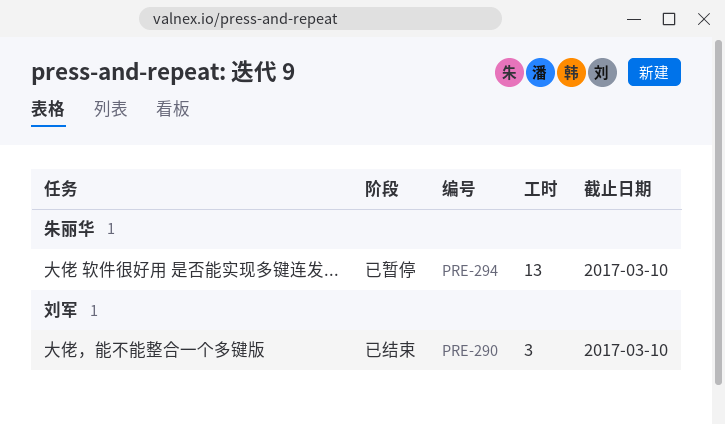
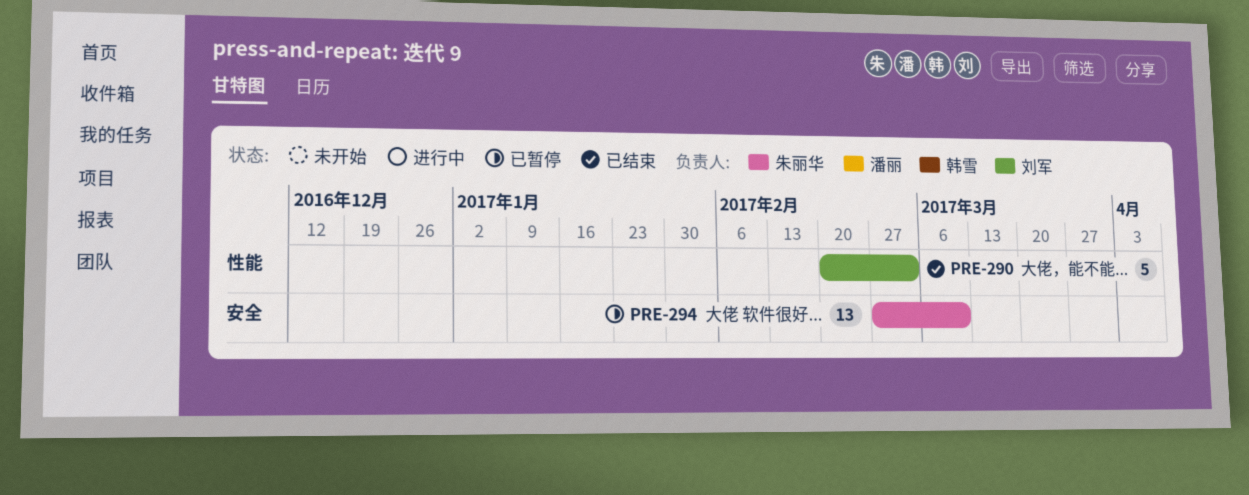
PRE-290, estimate: 3 -> 5
PRE-290, due: Mar 10 -> Mar 3

